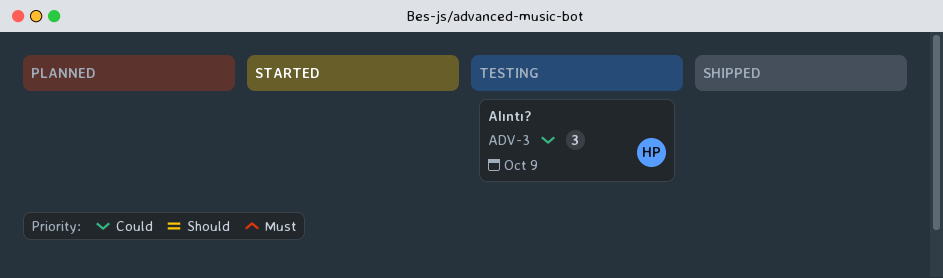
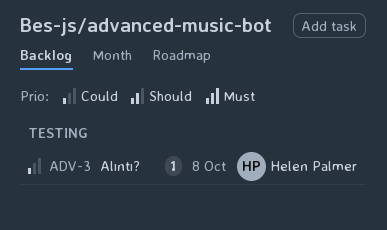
ADV-3, estimate: 3 -> 1
ADV-3, due: Oct 9 -> Oct 8

